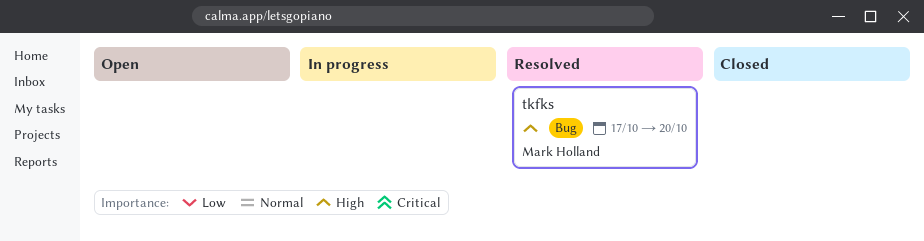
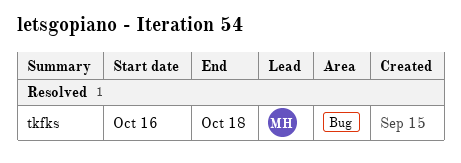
tkfks, start: Oct 17 -> Oct 16
tkfks, due: Oct 20 -> Oct 18

